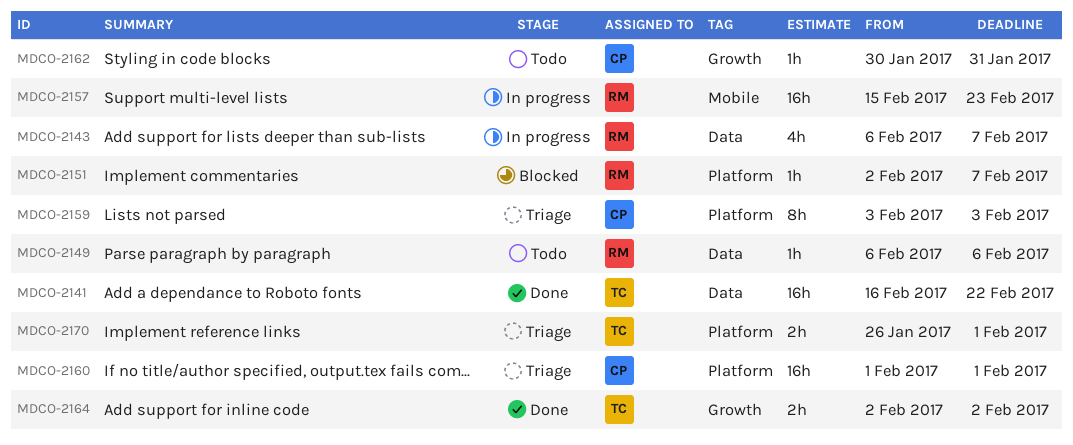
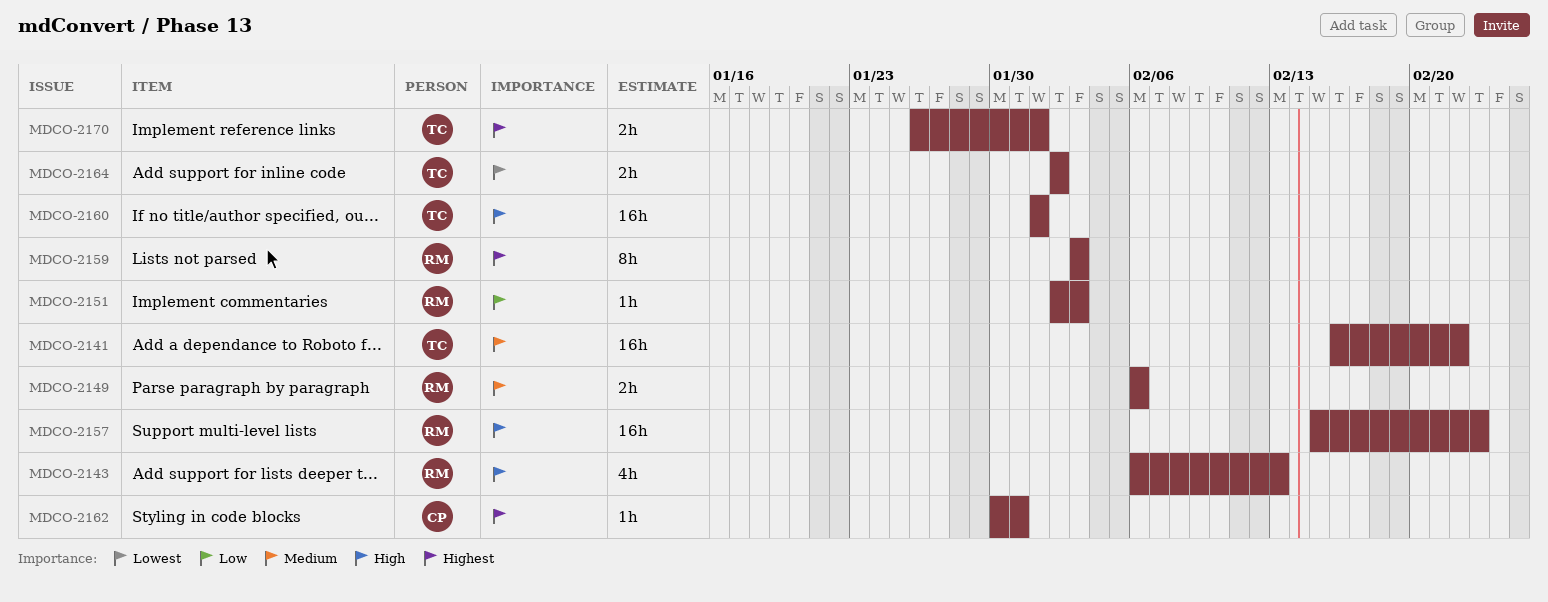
MDCO-2143, due: Feb 7 -> Feb 13
MDCO-2149, estimate: 1h -> 2h
MDCO-2151, due: Feb 7 -> Feb 3
MDCO-2159, owner: CP -> RM
MDCO-2160, owner: CP -> TC

